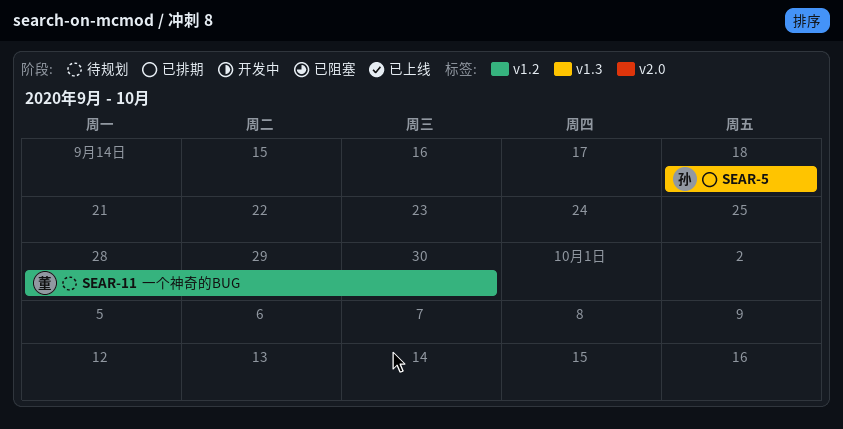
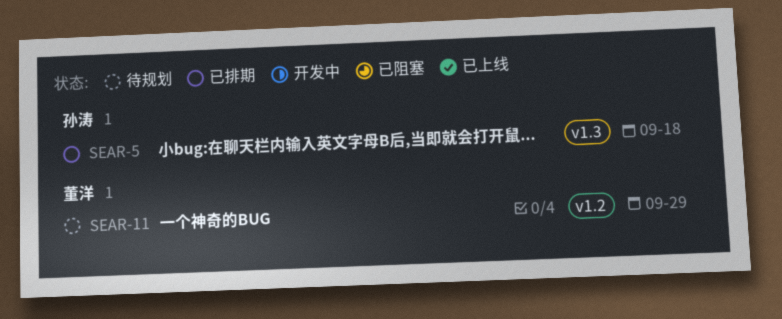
SEAR-11, due: Sep 30 -> Sep 29

